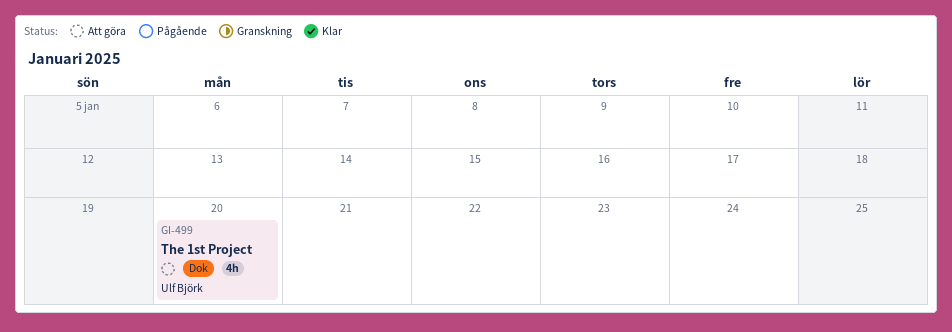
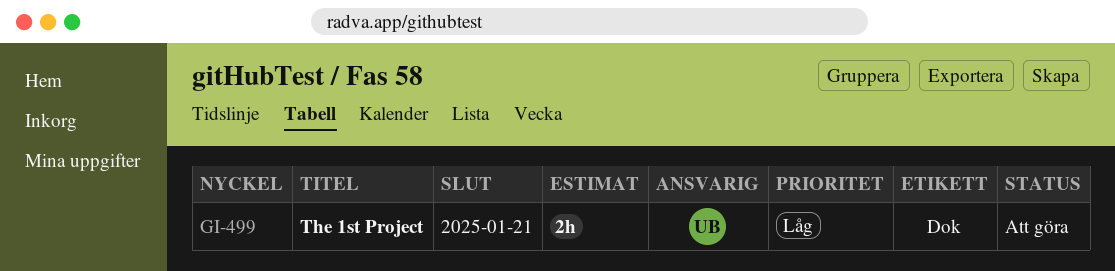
GI-499, estimate: 4h -> 2h
GI-499, due: Jan 20 -> Jan 21

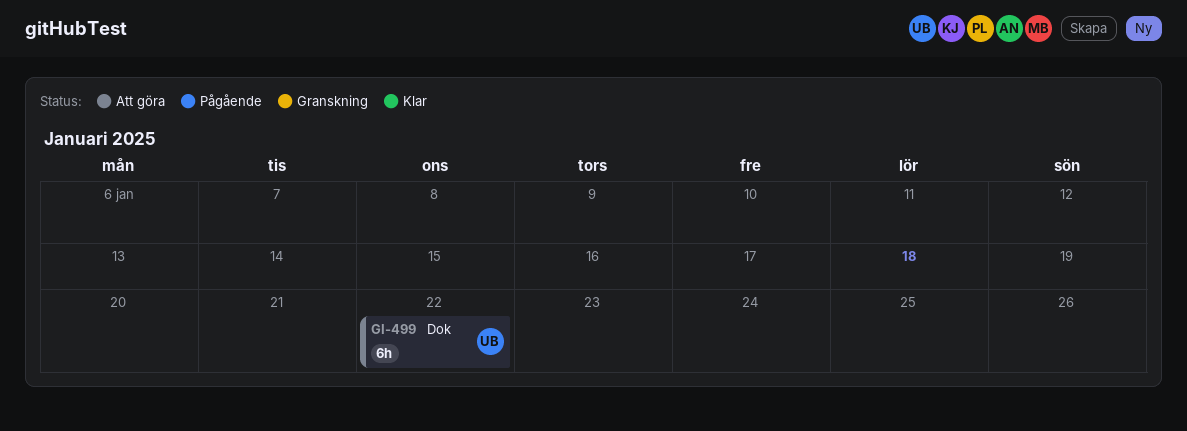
GI-499, estimate: 2h -> 6h
GI-499, due: Jan 21 -> Jan 22

